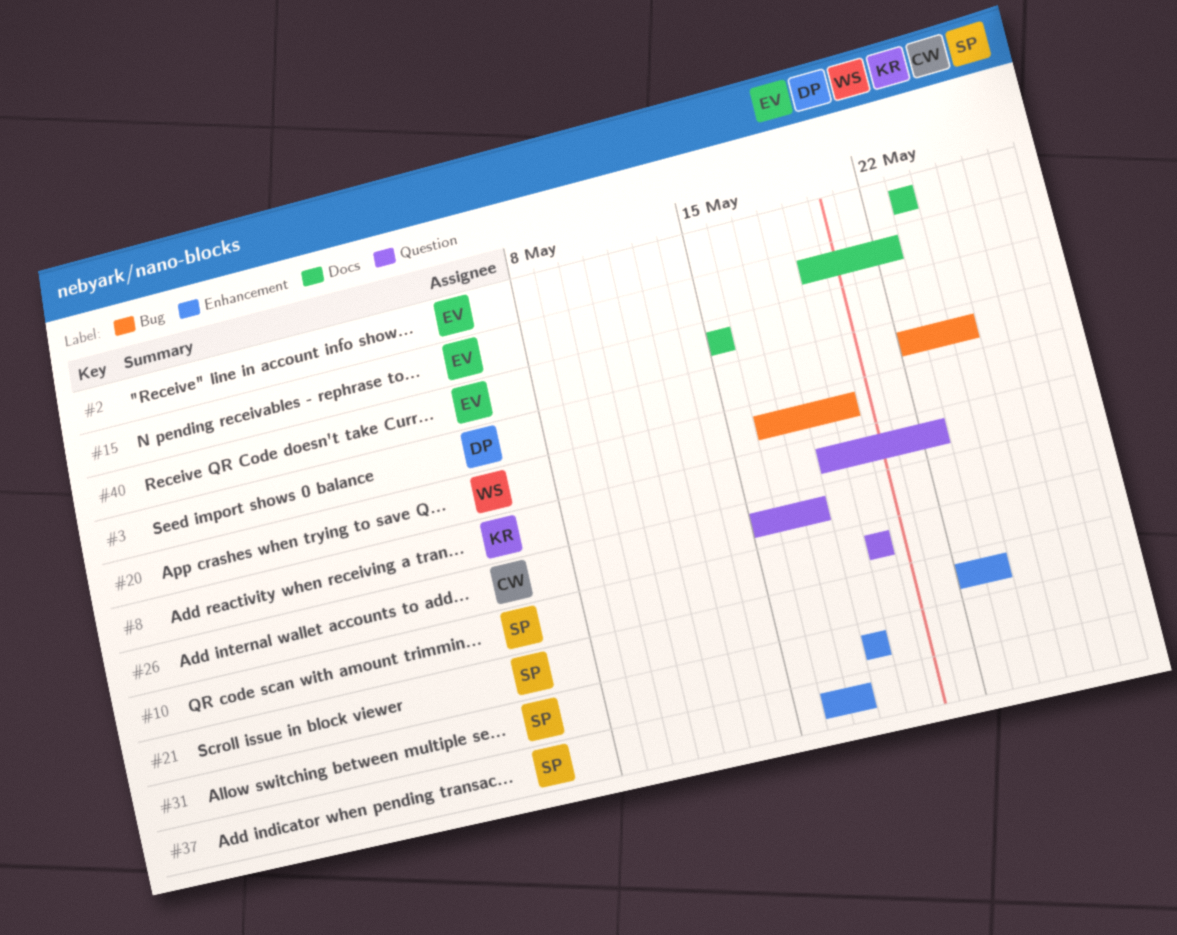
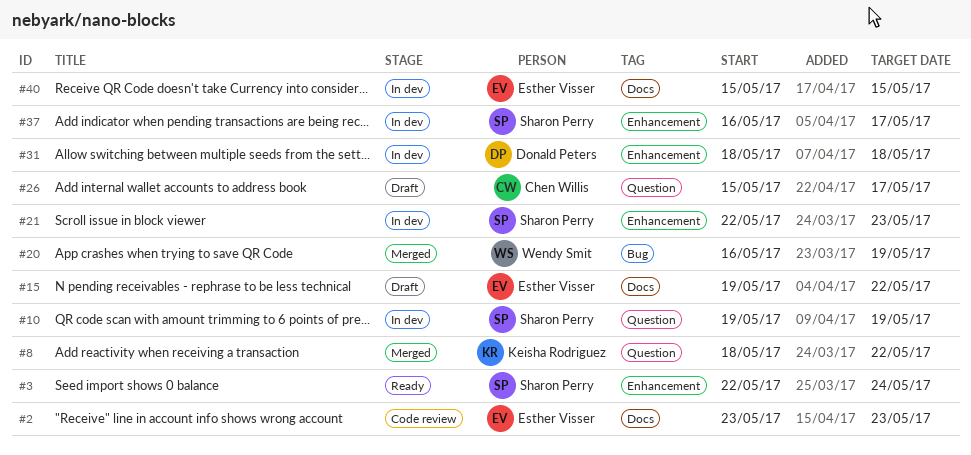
#3, owner: Donald Peters -> Sharon Perry
#3, label: Bug -> Enhancement
#31, owner: Sharon Perry -> Donald Peters

